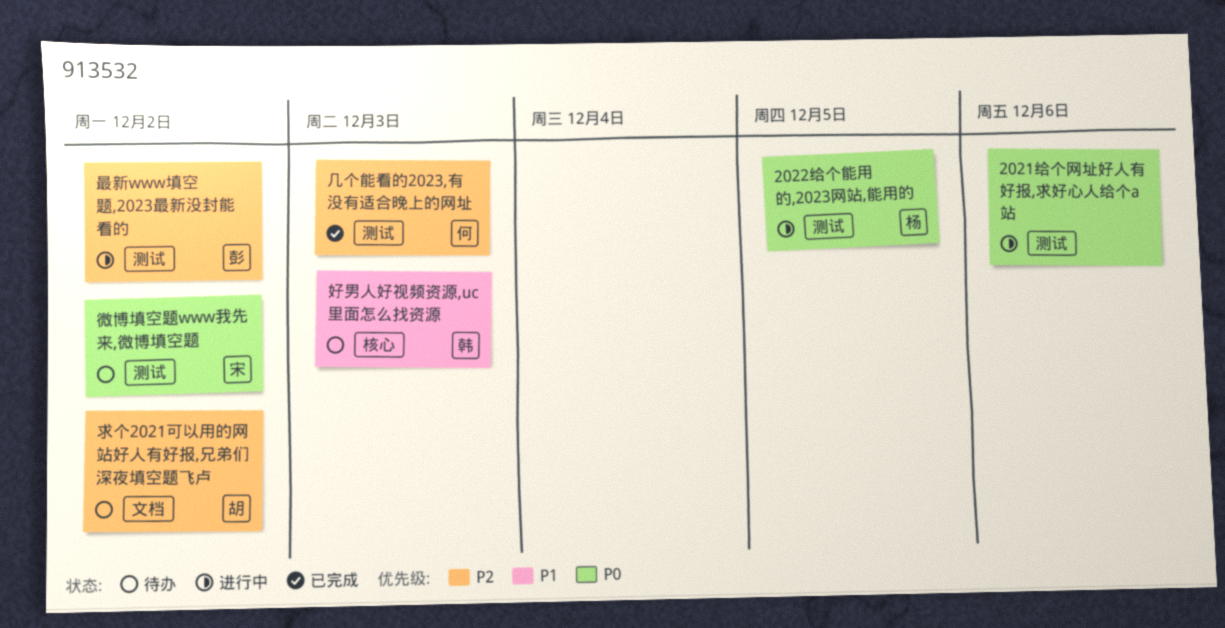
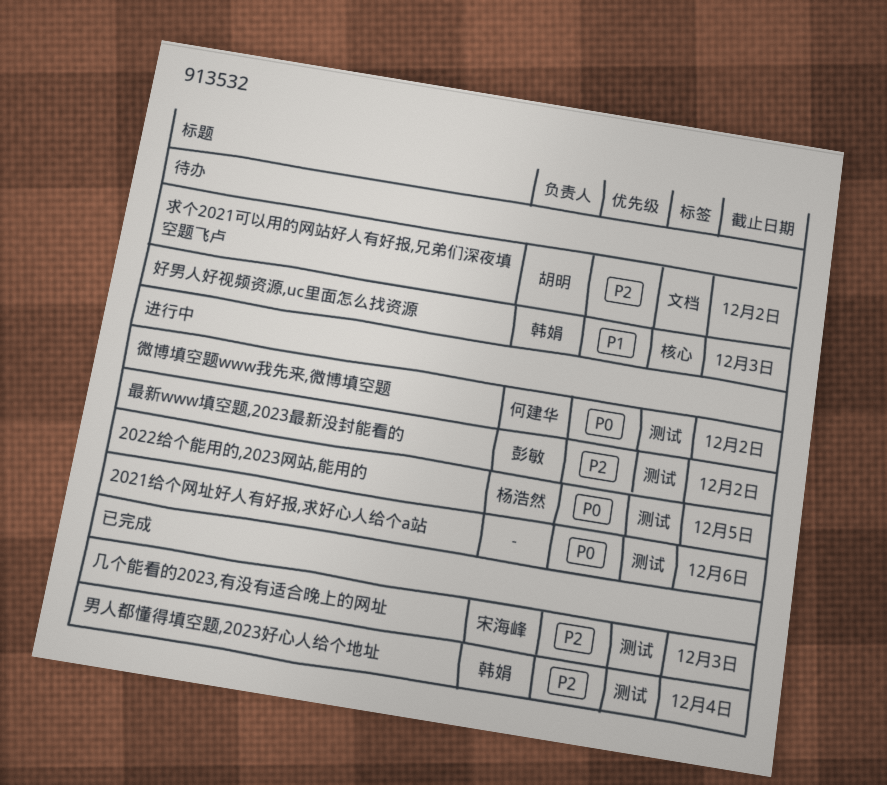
几个能看的2023,有没有适合晚上的网址, owner: 何建华 -> 宋海峰
微博填空题www我先来,微博填空题, status: 待办 -> 进行中
微博填空题www我先来,微博填空题, owner: 宋海峰 -> 何建华
男人都懂得填空题,2023好心人给个地址: none -> present

